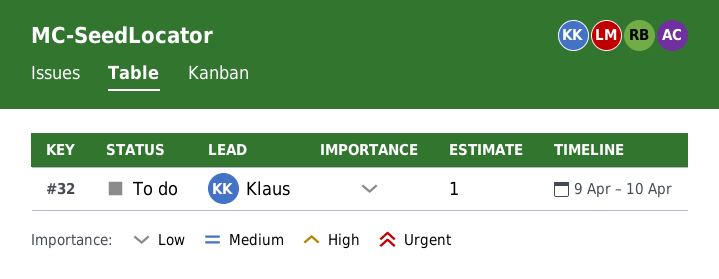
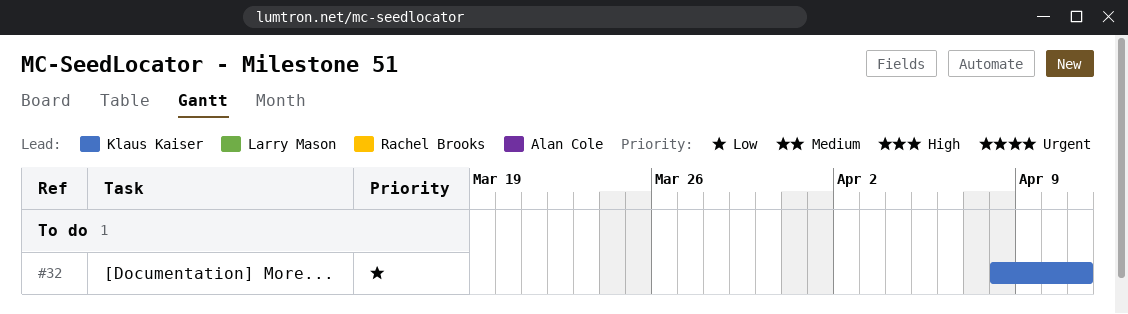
#32, start: Apr 9 -> Apr 8
#32, due: Apr 10 -> Apr 11

